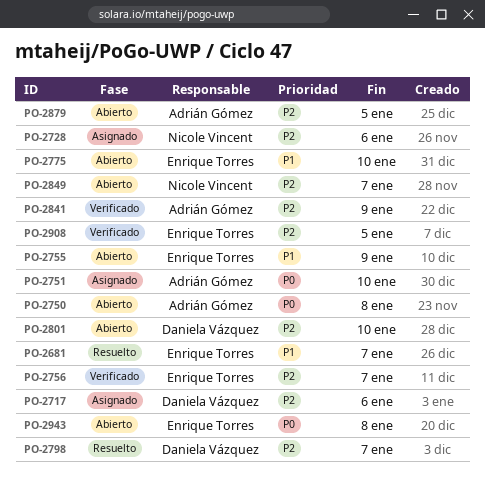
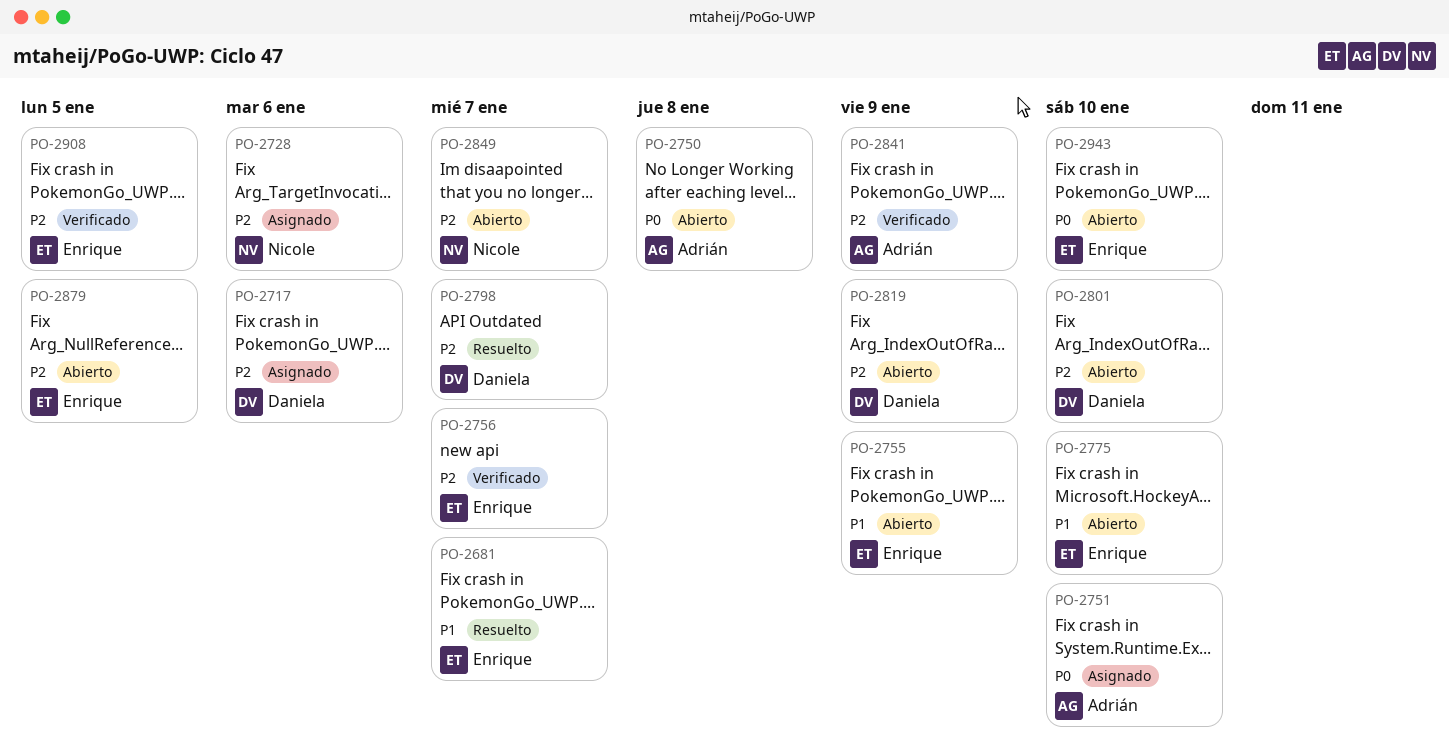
PO-2819: none -> present
PO-2879, owner: Adrián Gómez -> Enrique Torres
PO-2943, due: Jan 8 -> Jan 10

